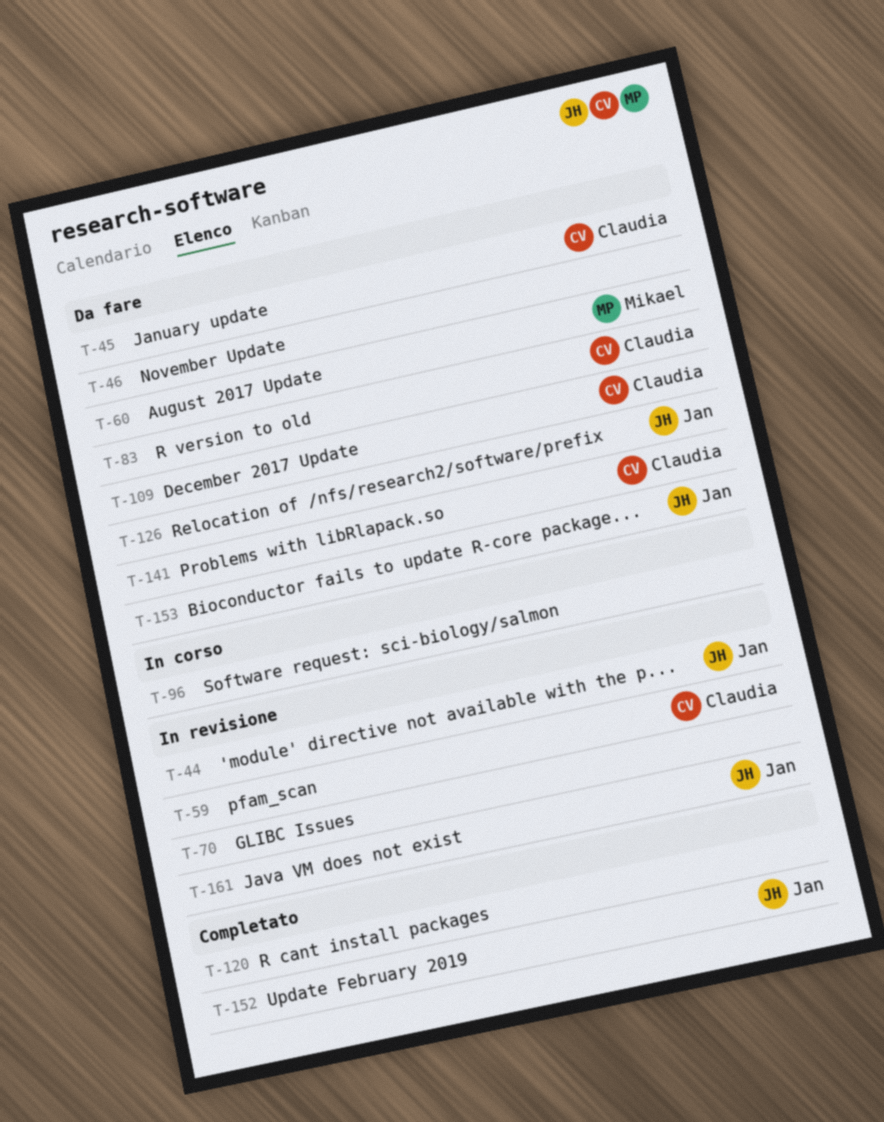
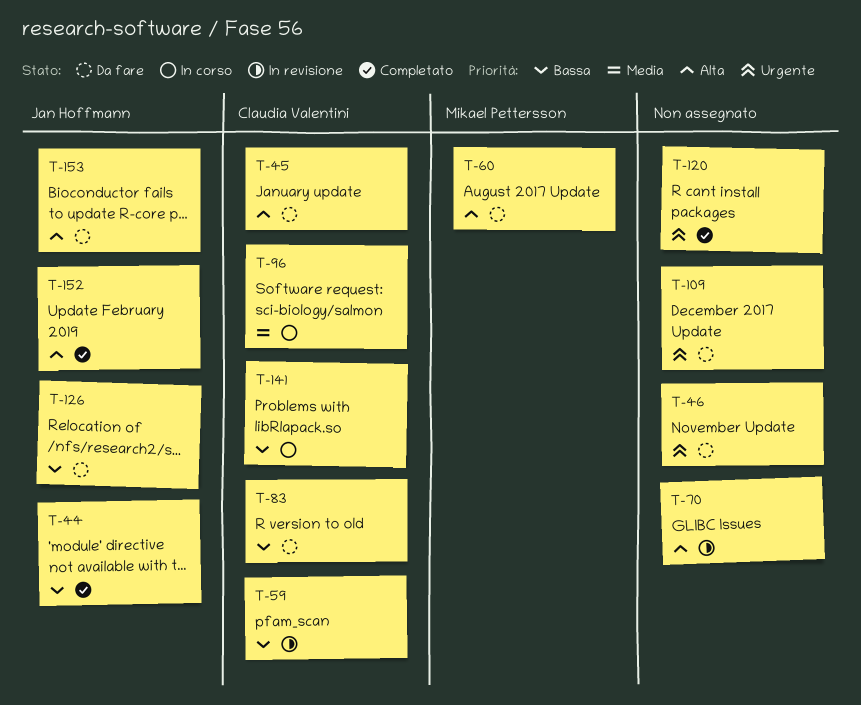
T-44, status: In revisione -> Completato
T-96, owner: none -> Claudia Valentini
T-109, owner: Claudia Valentini -> none
T-141, status: Da fare -> In corso
T-161: present -> none

